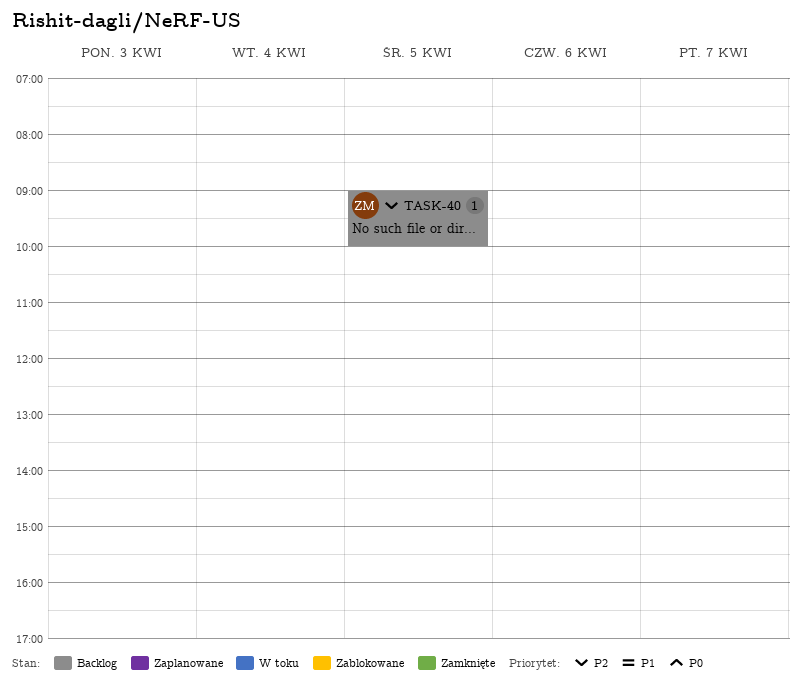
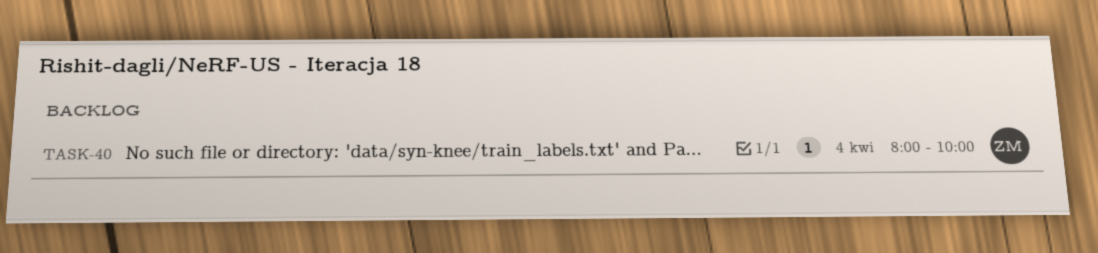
TASK-40, day: Apr 5 -> Apr 4
TASK-40, begins: 09:00 -> 08:00

